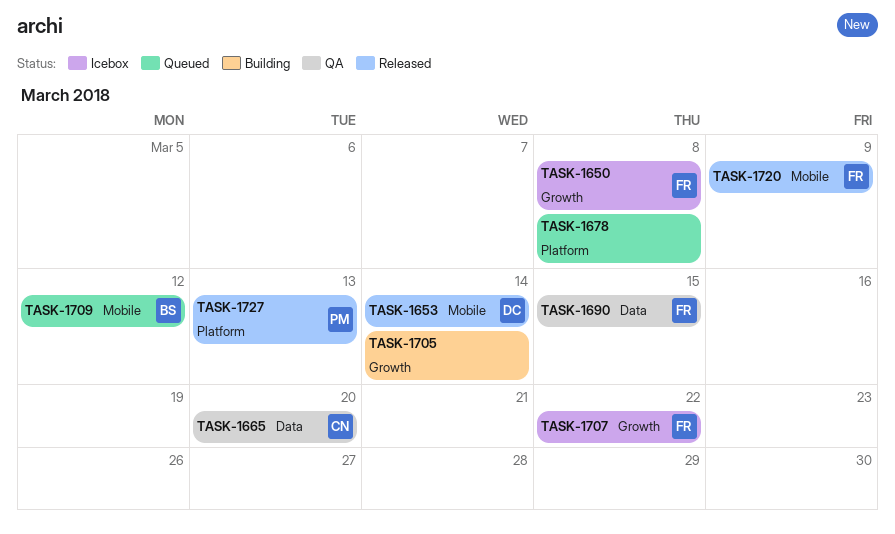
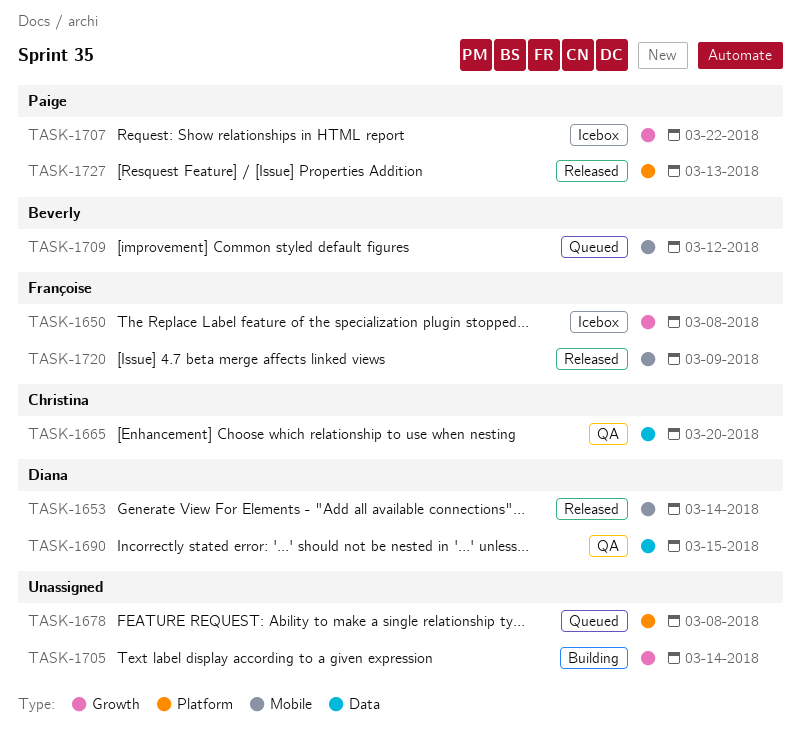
TASK-1690, owner: Françoise -> Diana
TASK-1707, owner: Françoise -> Paige

